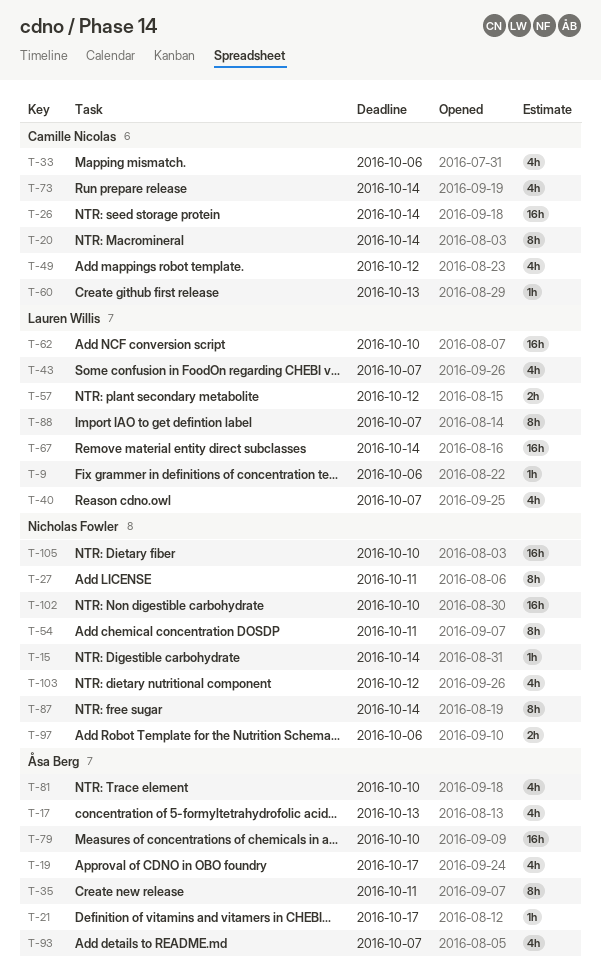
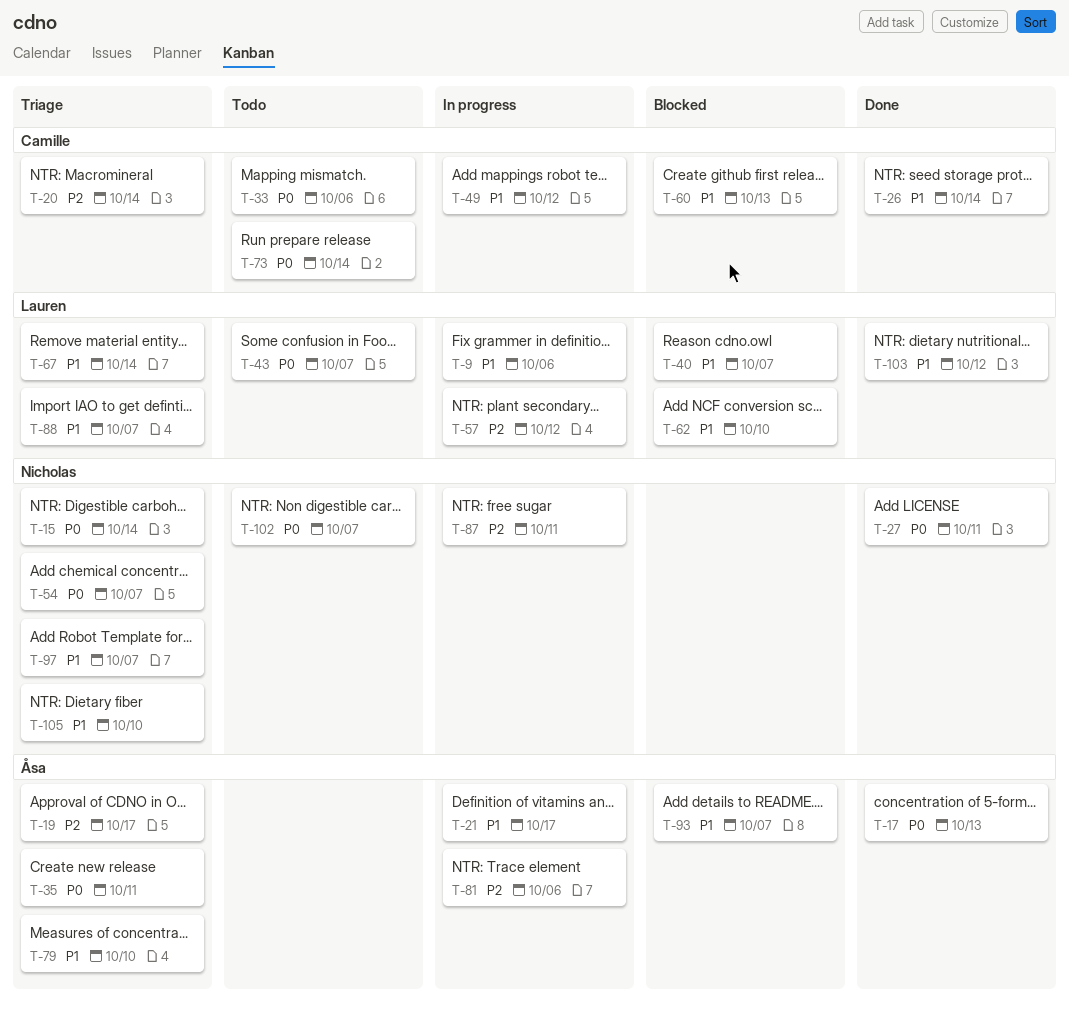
T-54, due: Oct 11 -> Oct 7
T-81, due: Oct 10 -> Oct 6
T-87, due: Oct 14 -> Oct 11
T-97, due: Oct 6 -> Oct 7
T-102, due: Oct 10 -> Oct 7
T-103, owner: Nicholas Fowler -> Lauren Willis

